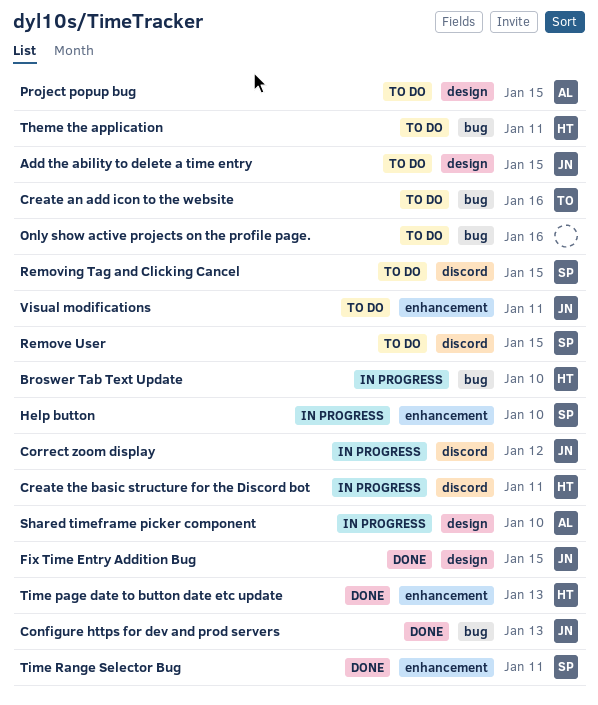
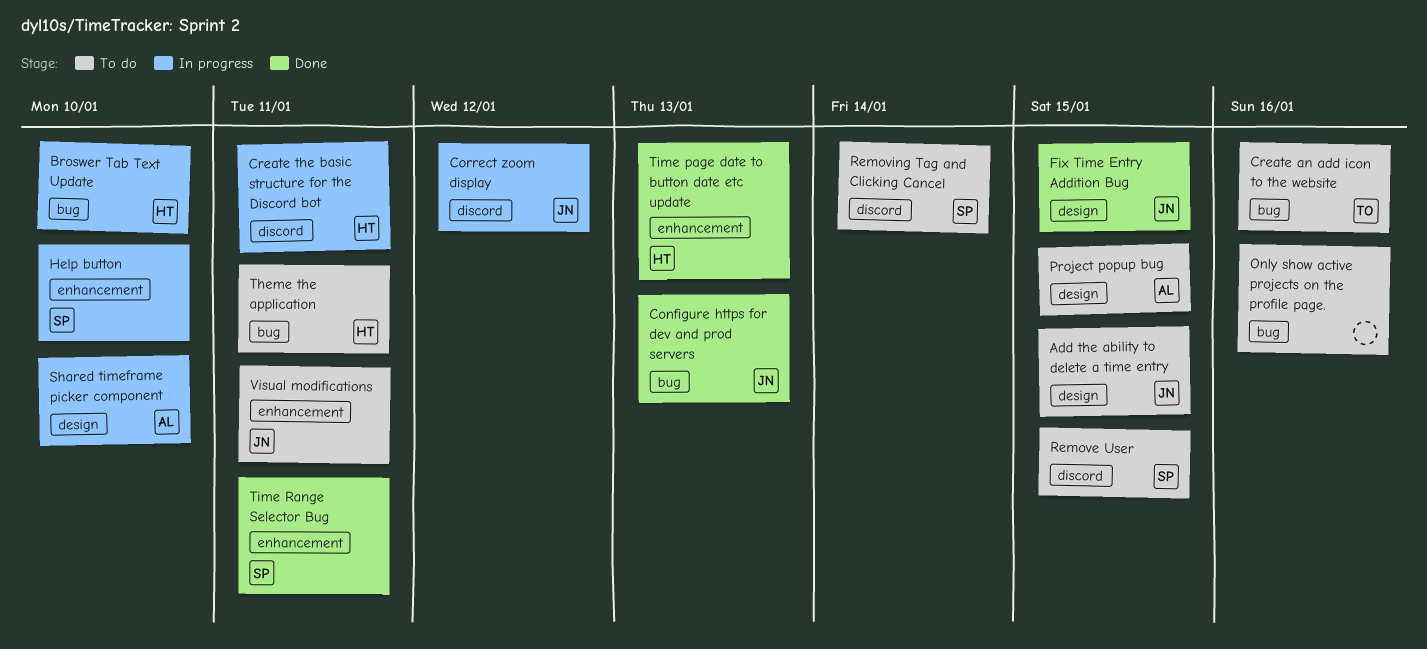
Removing Tag and Clicking Cancel, due: Jan 15 -> Jan 14

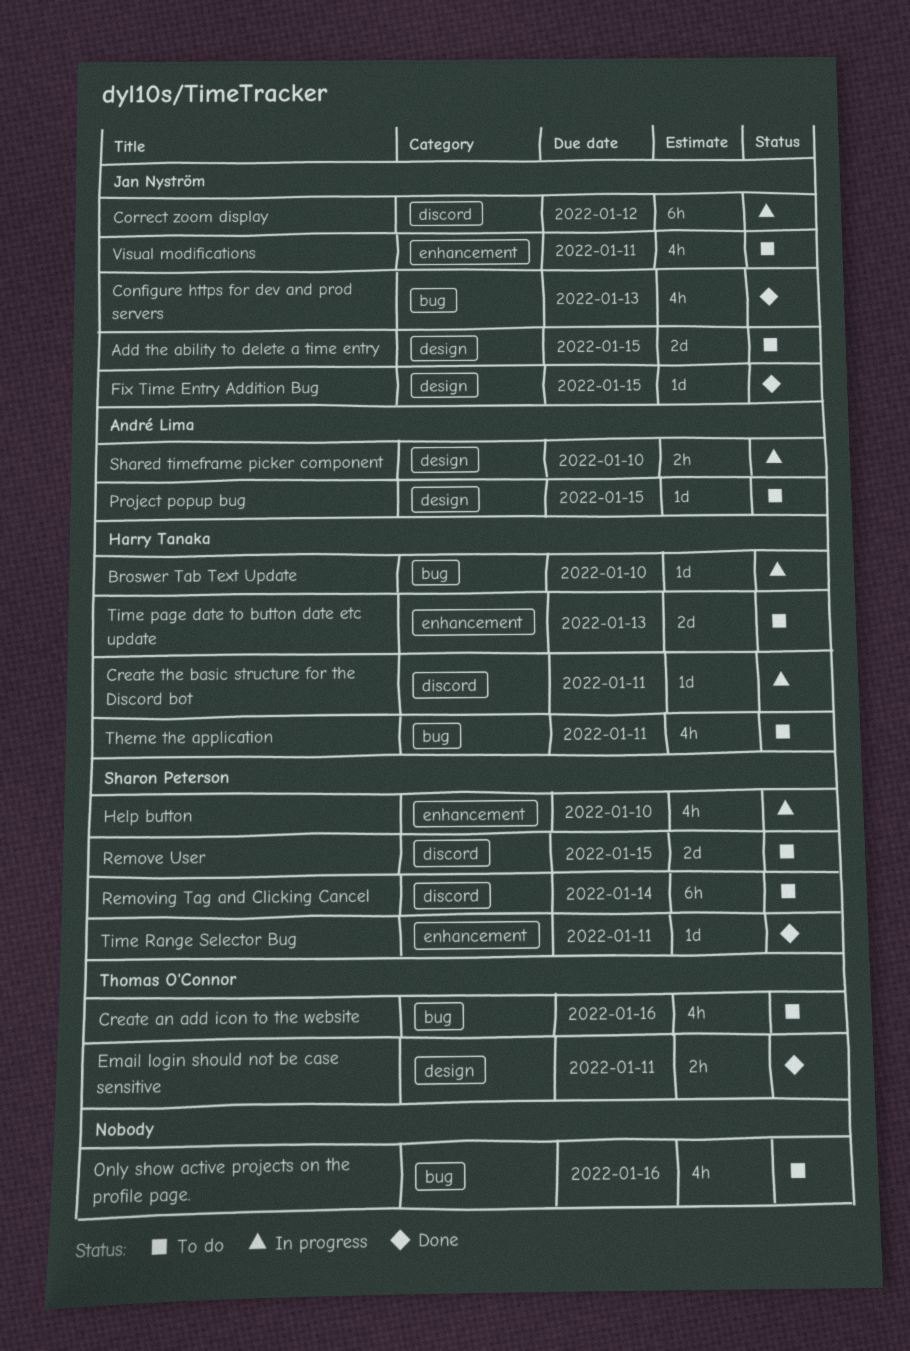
Email login should not be case sensitive: none -> present
Time page date to button date etc update, status: Done -> To do

